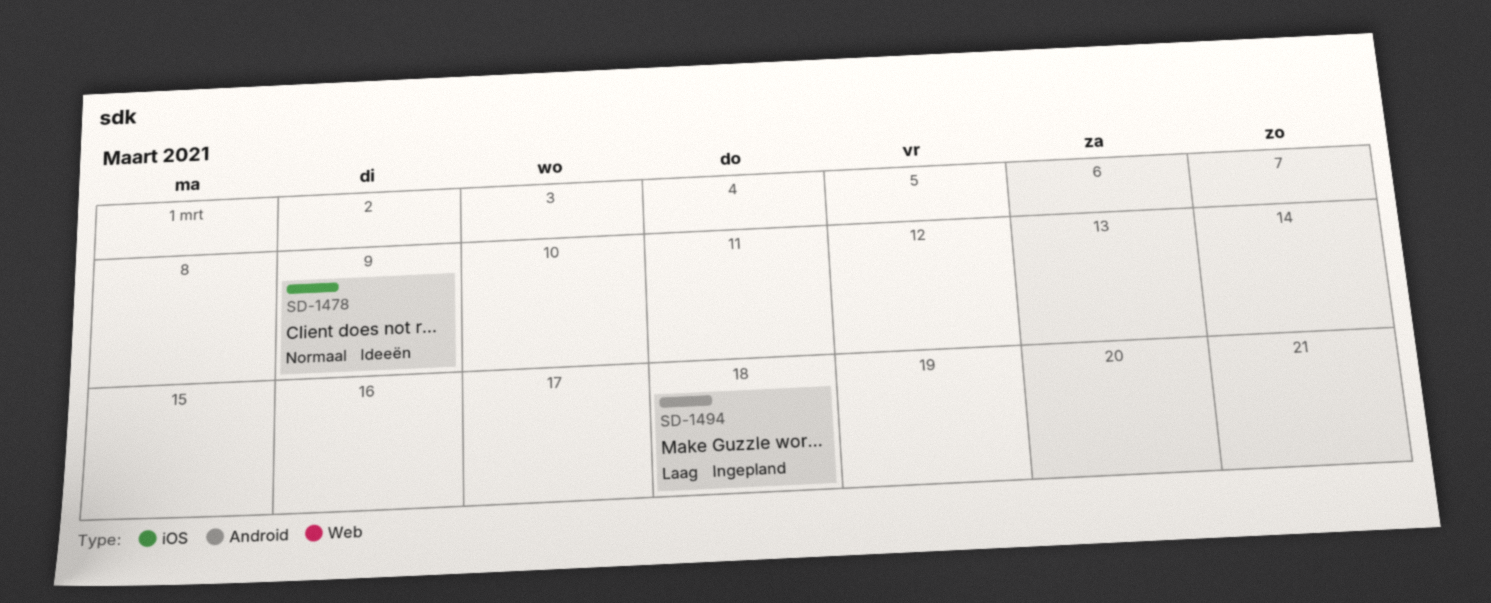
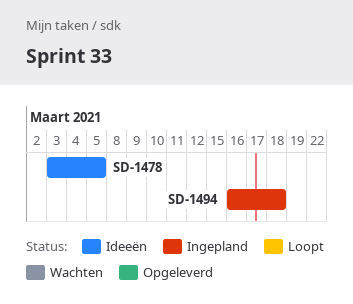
SD-1478, due: Mar 9 -> Mar 5

